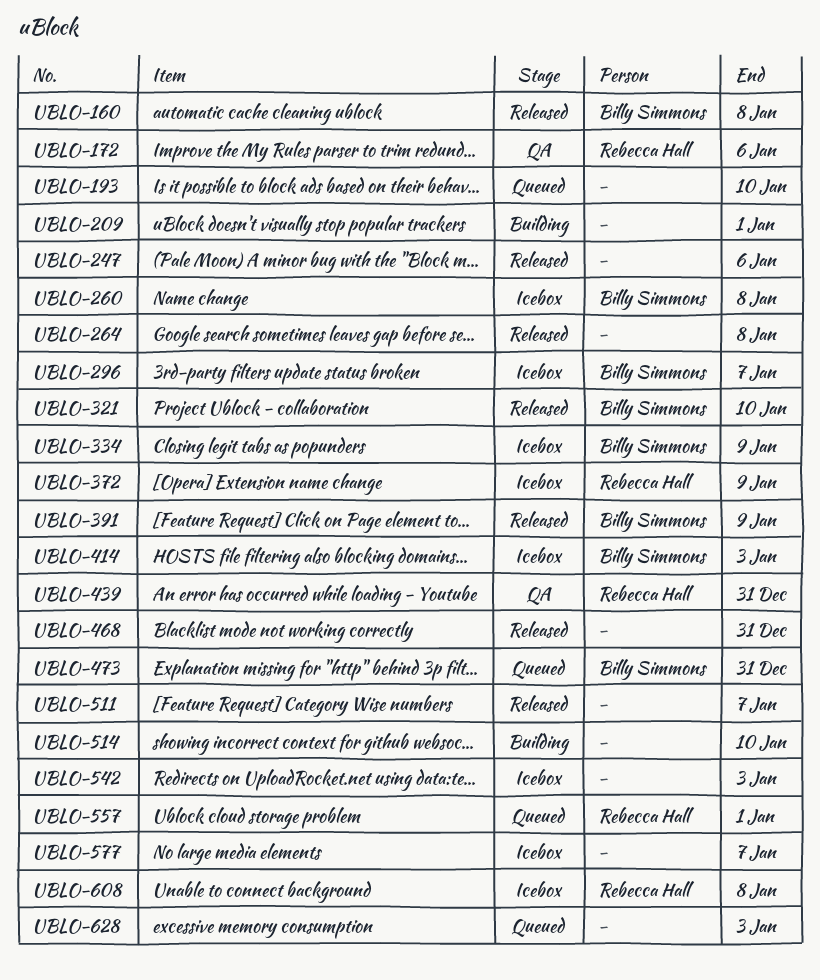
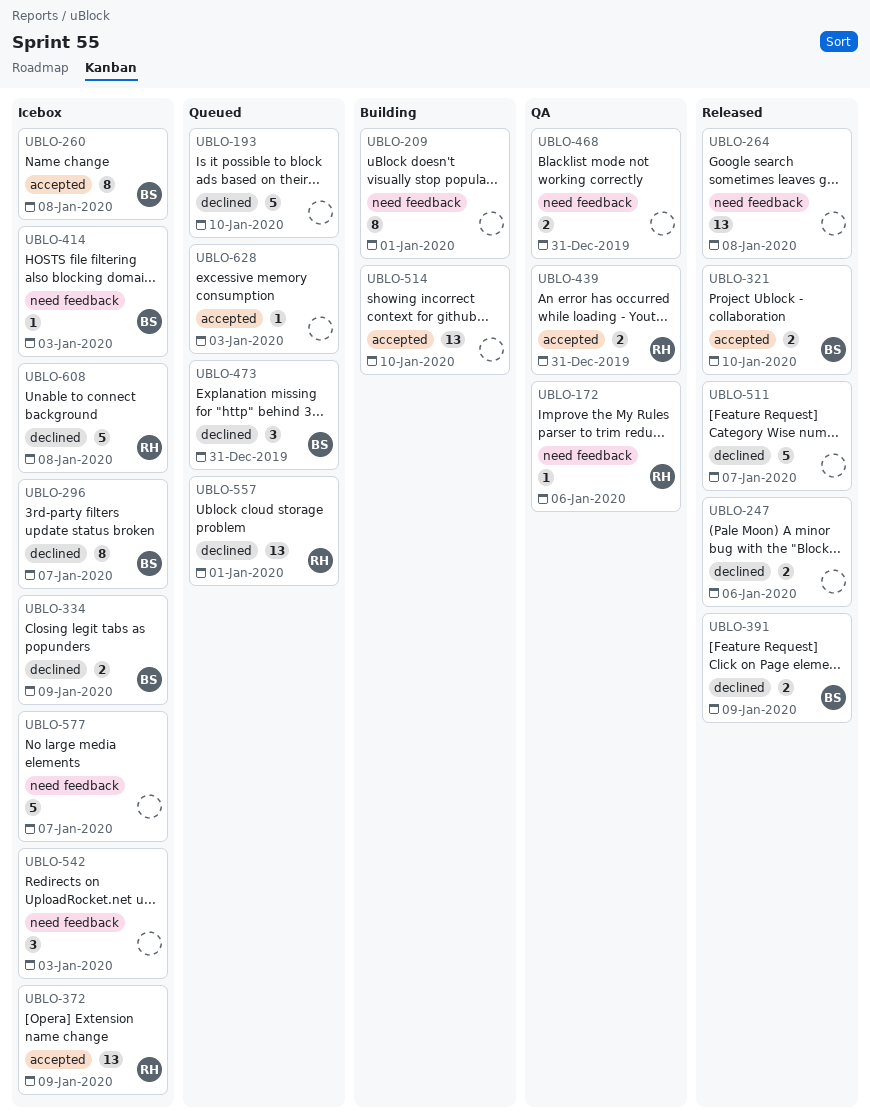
UBLO-160: present -> none
UBLO-468, status: Released -> QA

